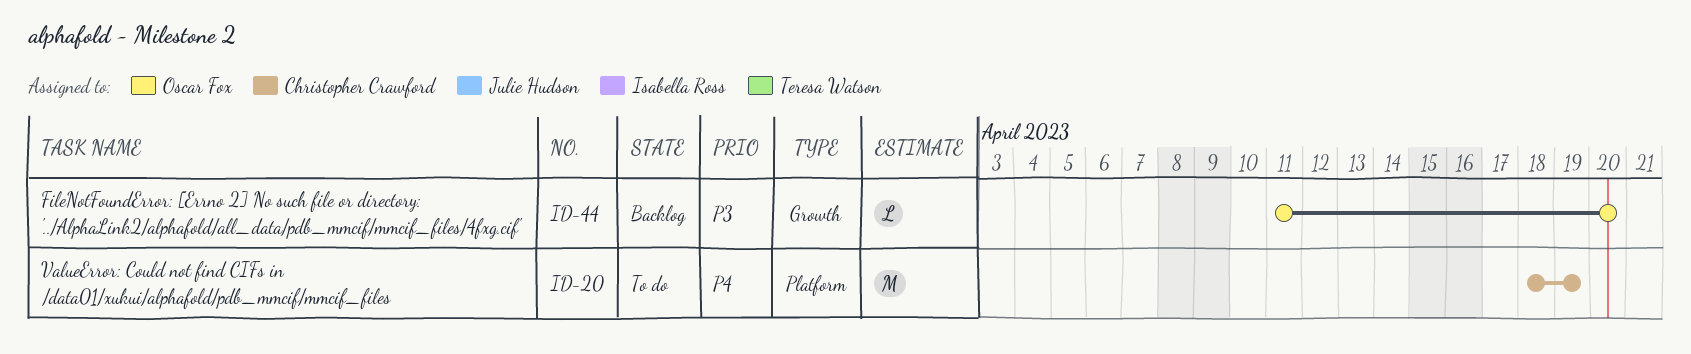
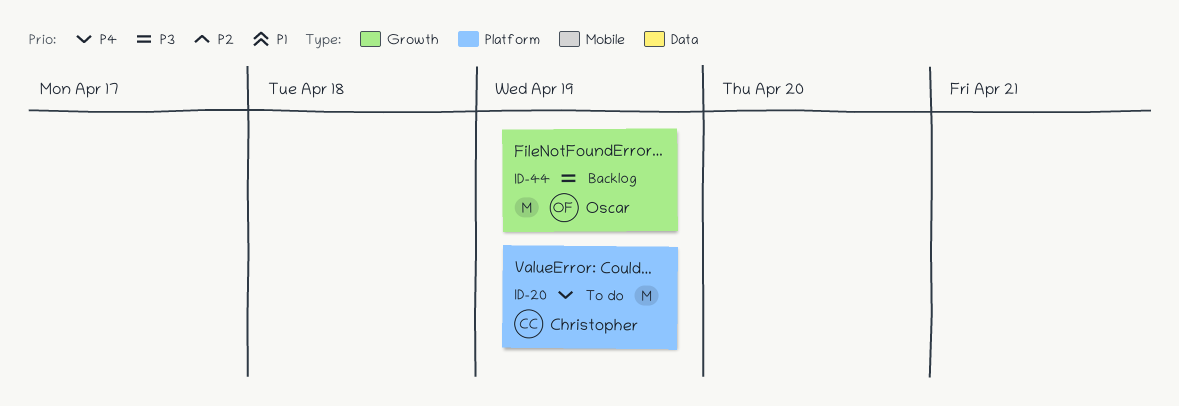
ID-44, estimate: L -> M
ID-44, due: Apr 20 -> Apr 19

